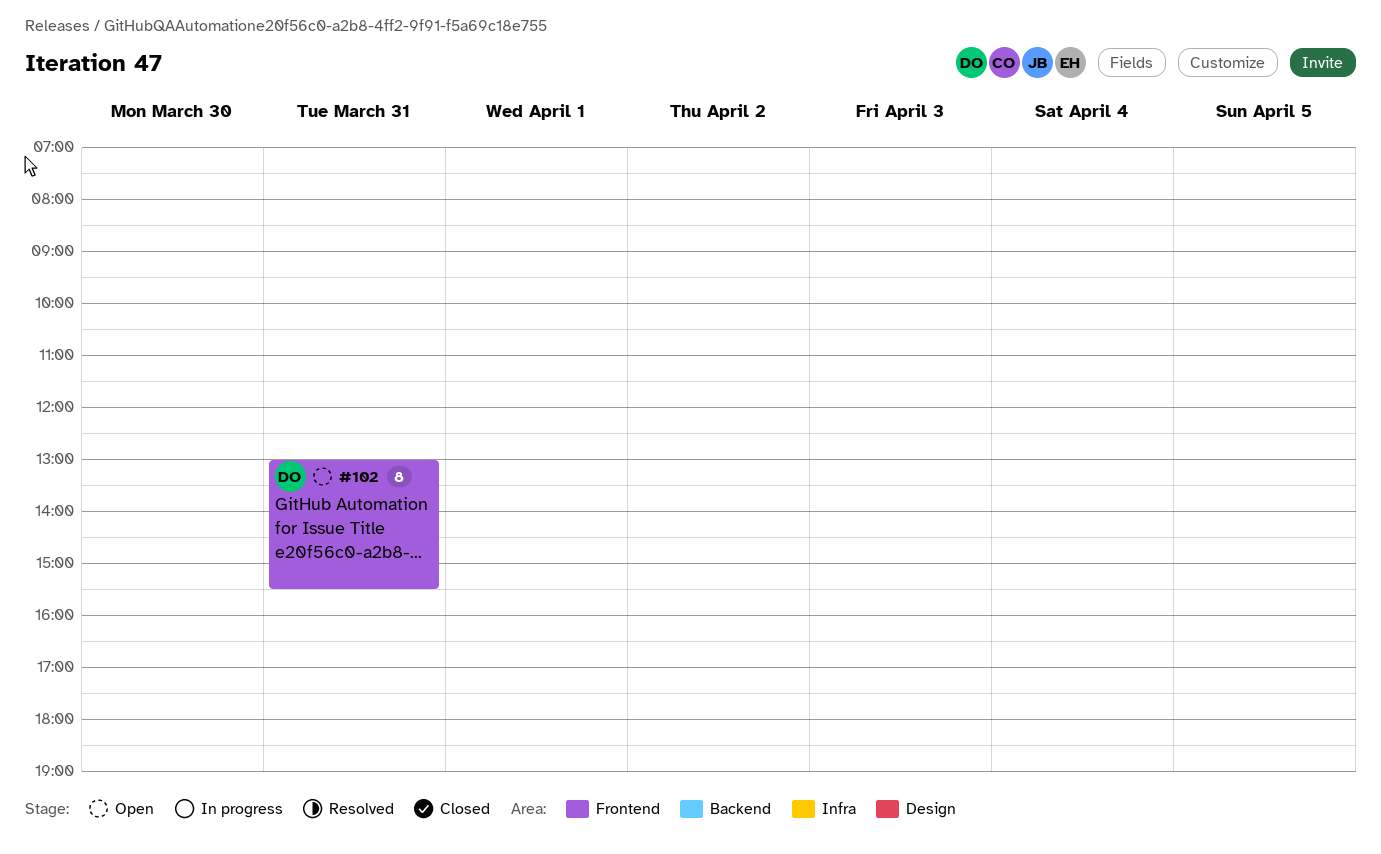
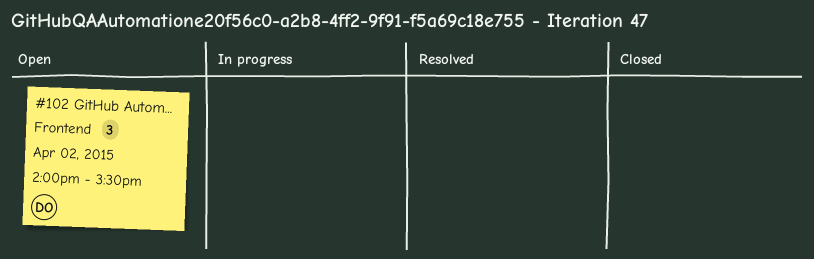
#102, estimate: 8 -> 3
#102, day: Mar 31 -> Apr 2
#102, begins: 13:00 -> 14:00

